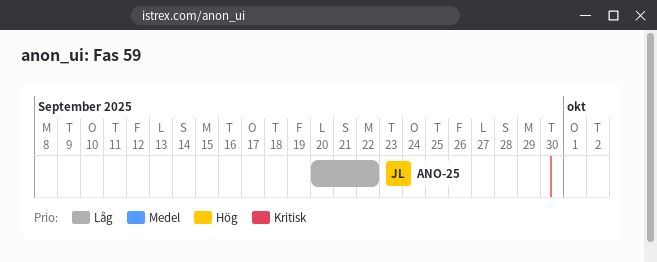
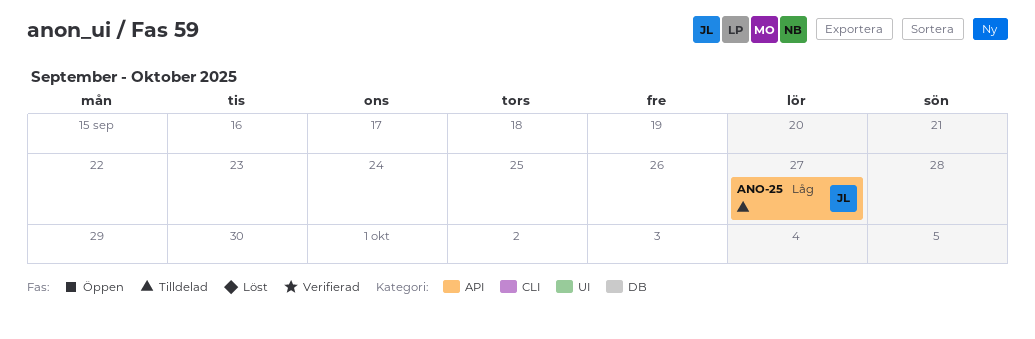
ANO-25, due: Sep 22 -> Sep 27

